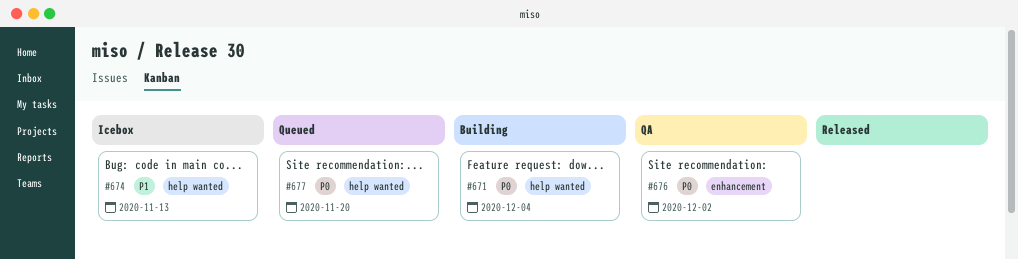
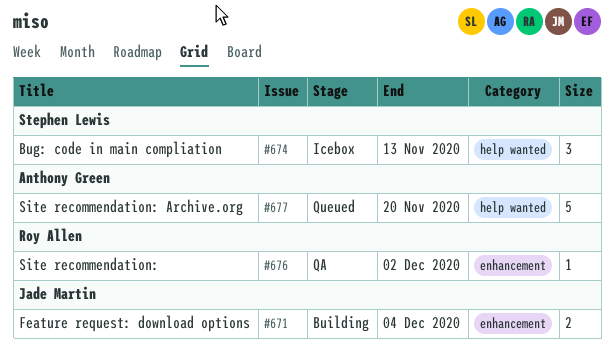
#671, label: help wanted -> enhancement

